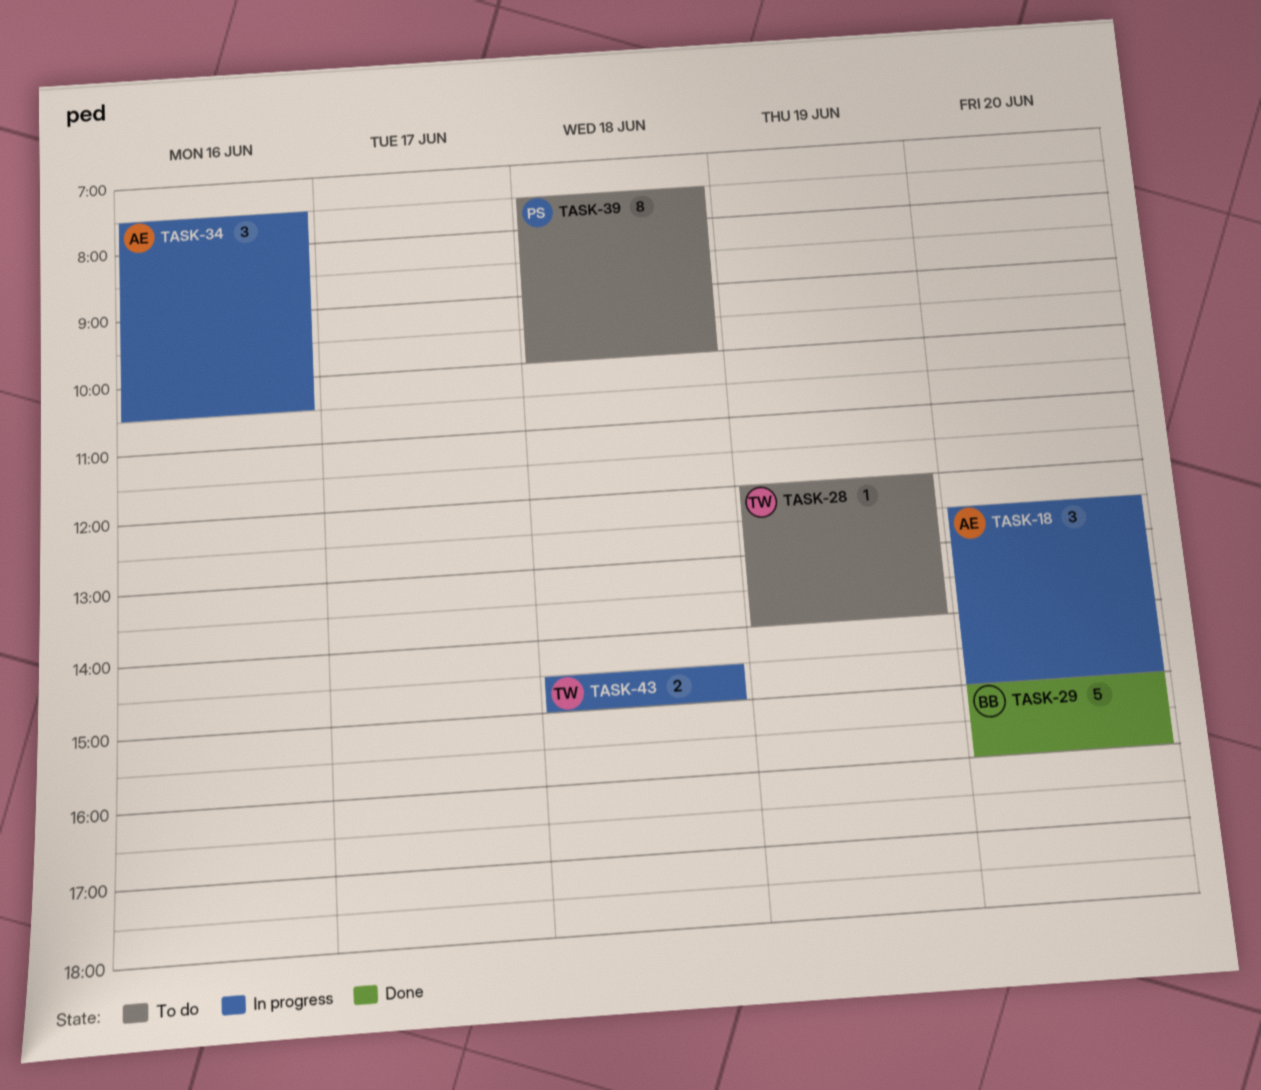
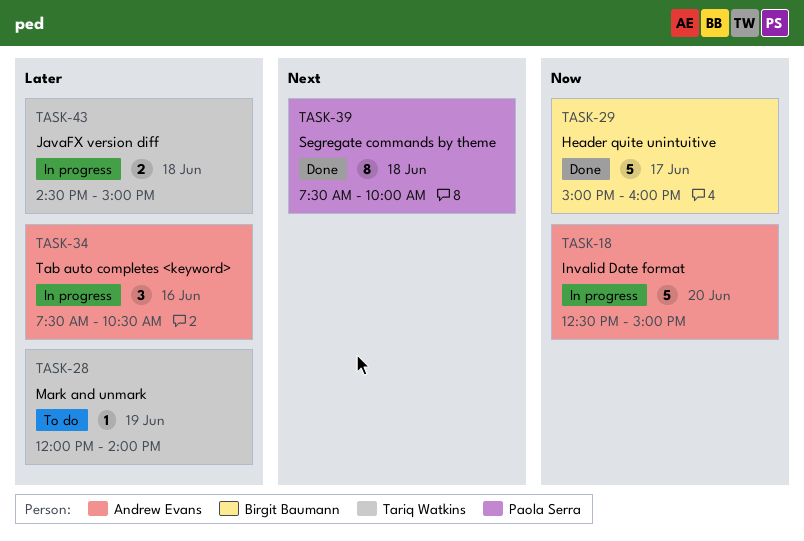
TASK-18, estimate: 3 -> 5
TASK-29, day: Jun 20 -> Jun 17
TASK-39, status: To do -> Done

